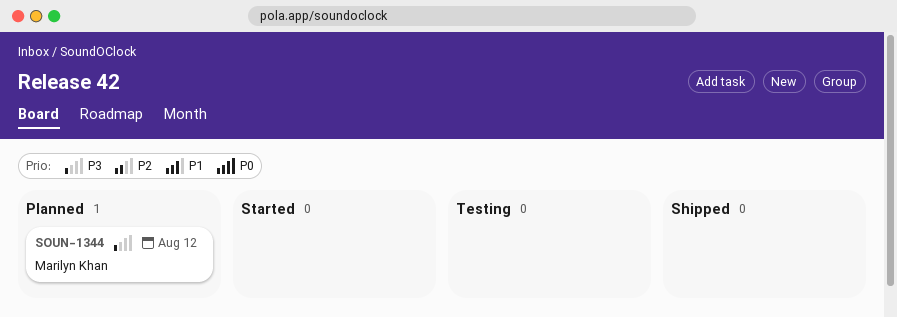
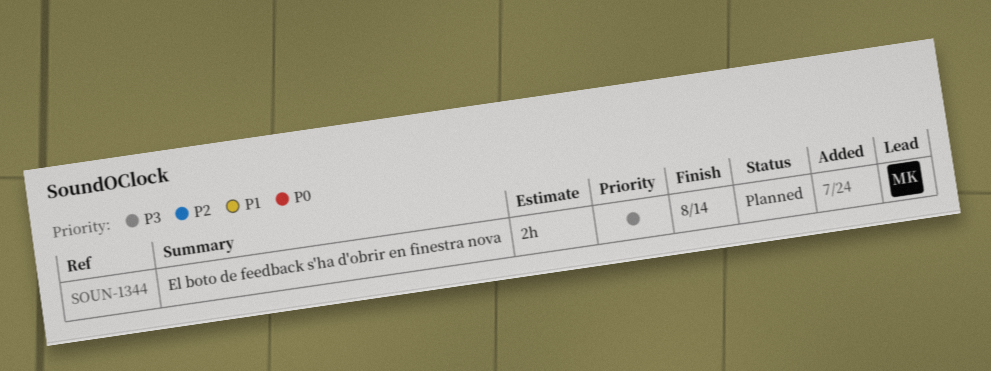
SOUN-1344, due: Aug 12 -> Aug 14

